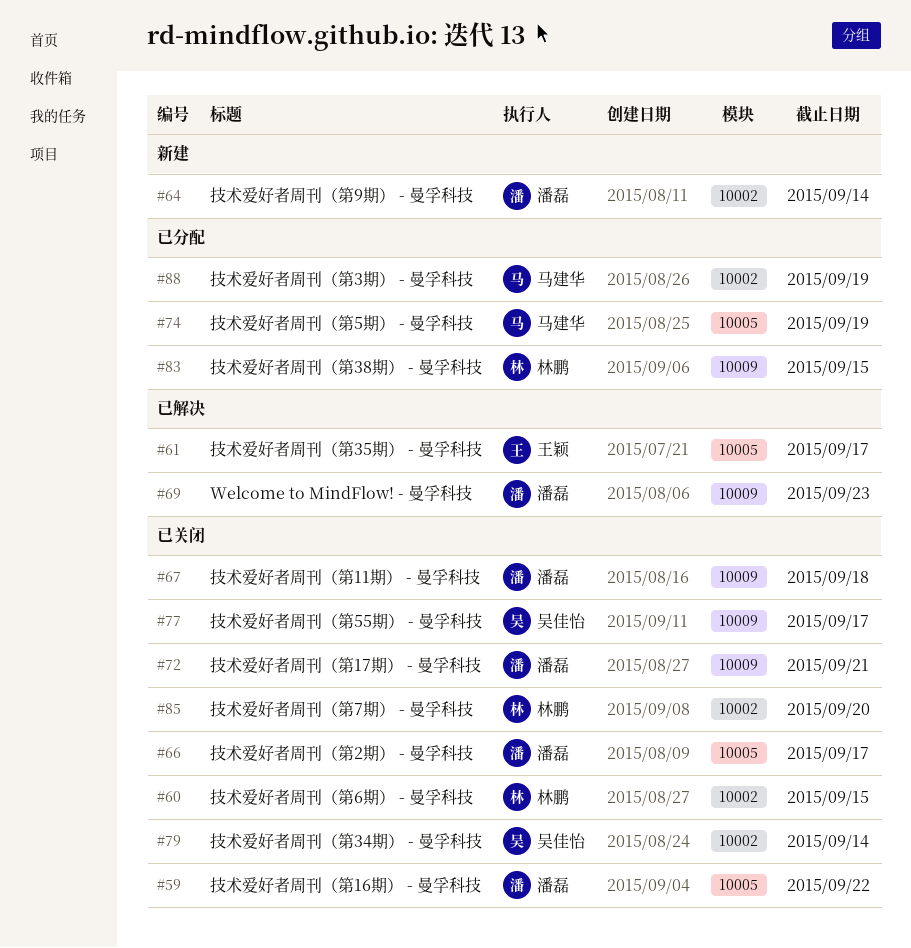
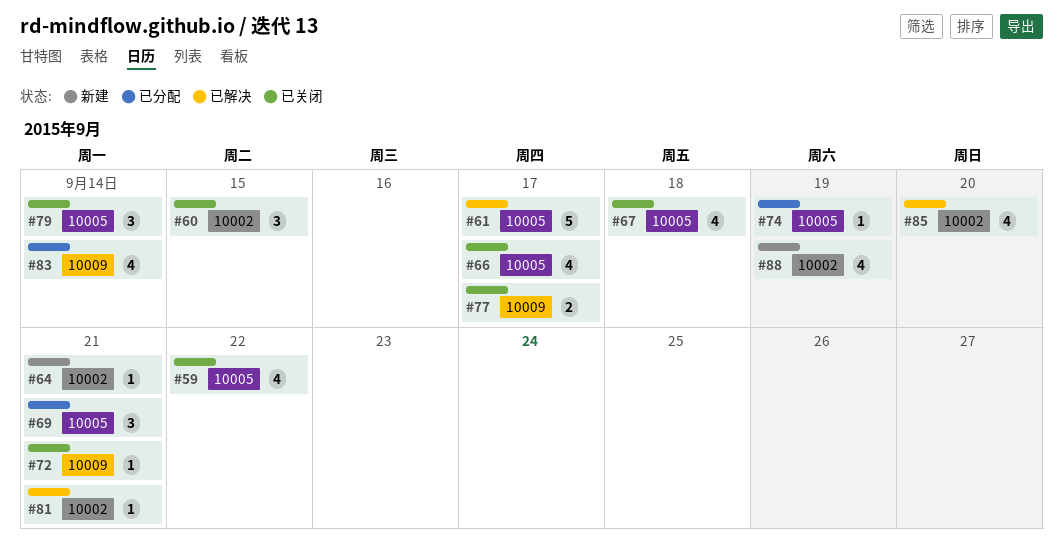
#64, due: Sep 14 -> Sep 21
#67, label: 10009 -> 10005
#69, status: 已解决 -> 已分配
#69, label: 10009 -> 10005
#69, due: Sep 23 -> Sep 21
#79, label: 10002 -> 10005
#81: none -> present
#83, due: Sep 15 -> Sep 14
#85, status: 已关闭 -> 已解决
#88, status: 已分配 -> 新建

